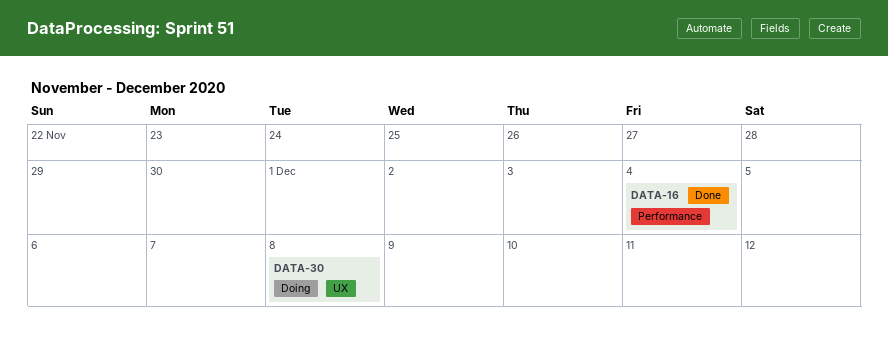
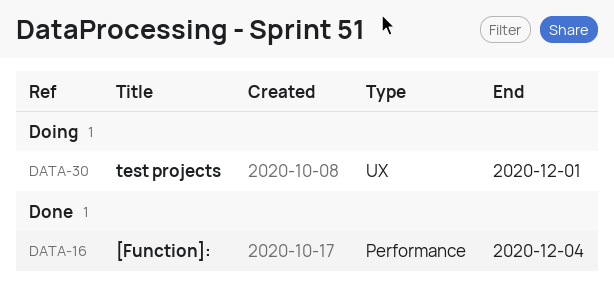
DATA-30, due: Dec 8 -> Dec 1

